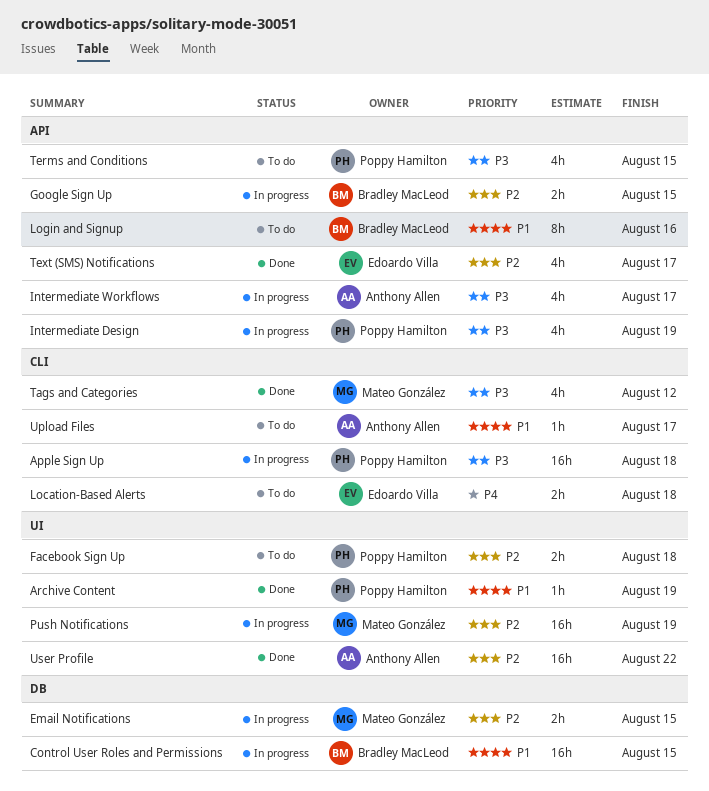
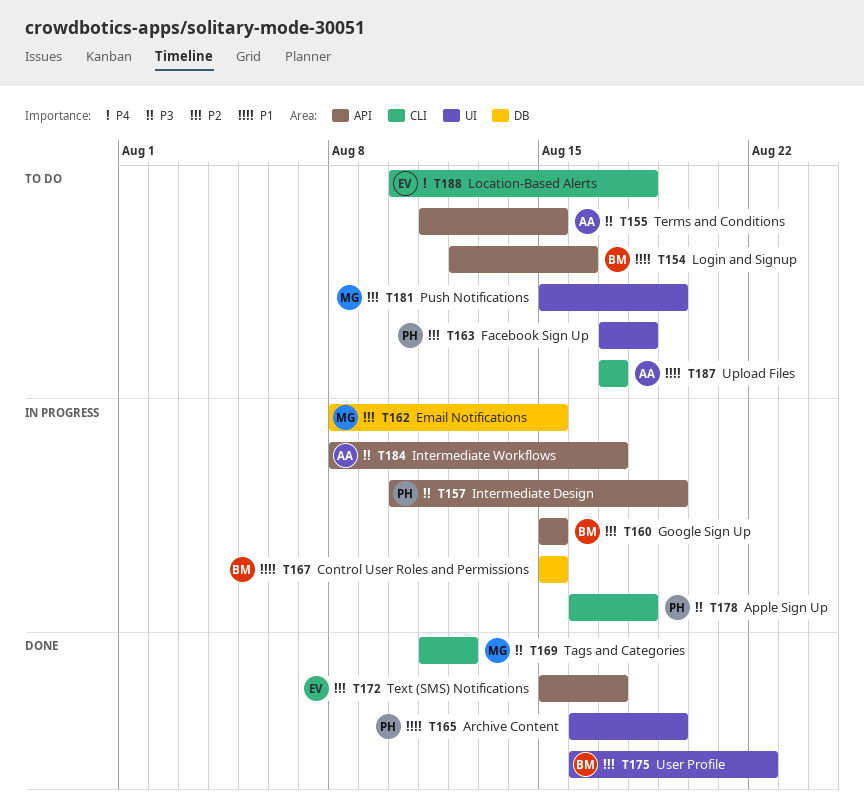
Push Notifications, status: In progress -> To do
Terms and Conditions, owner: Poppy Hamilton -> Anthony Allen
User Profile, owner: Anthony Allen -> Bradley MacLeod

